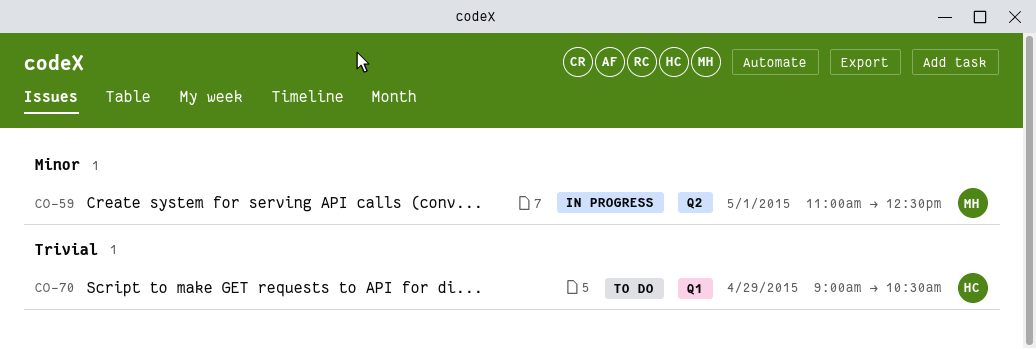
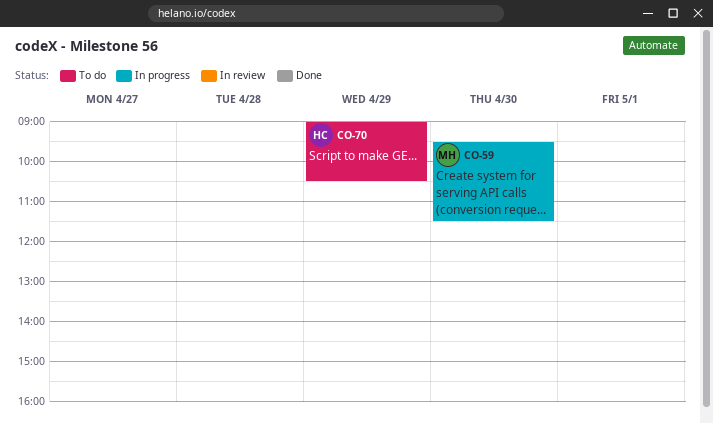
CO-59, day: May 1 -> Apr 30
CO-59, begins: 11:00 -> 09:30
CO-59, ends: 12:30 -> 11:30

